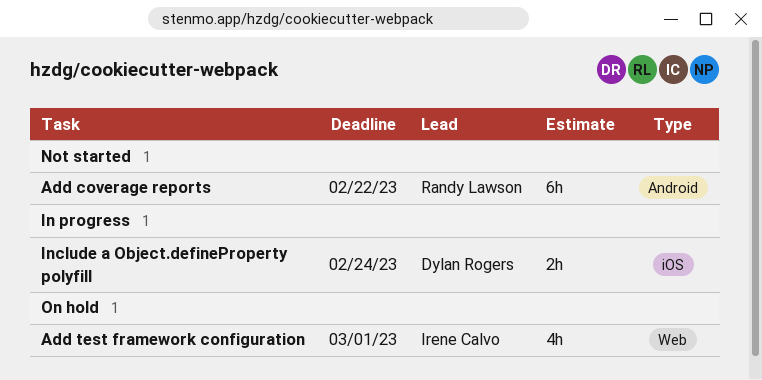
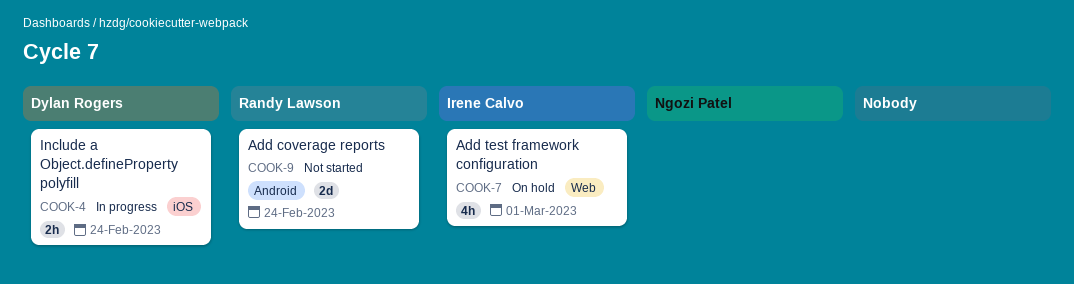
Add coverage reports, estimate: 6h -> 2d
Add coverage reports, due: Feb 22 -> Feb 24

